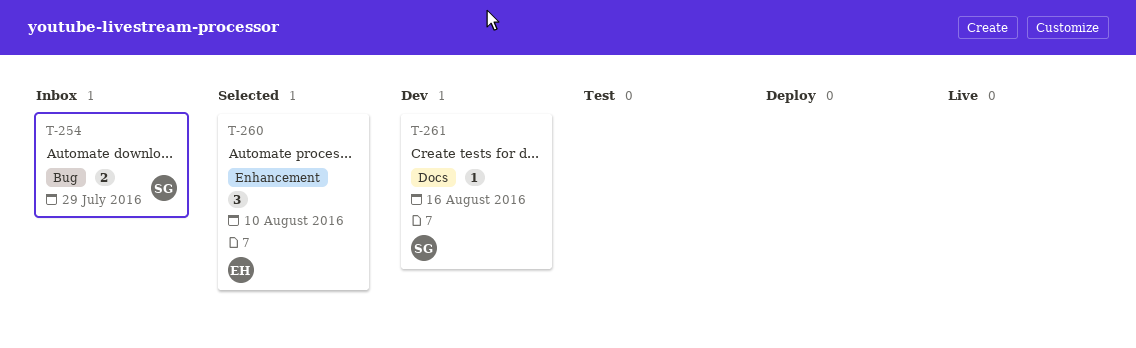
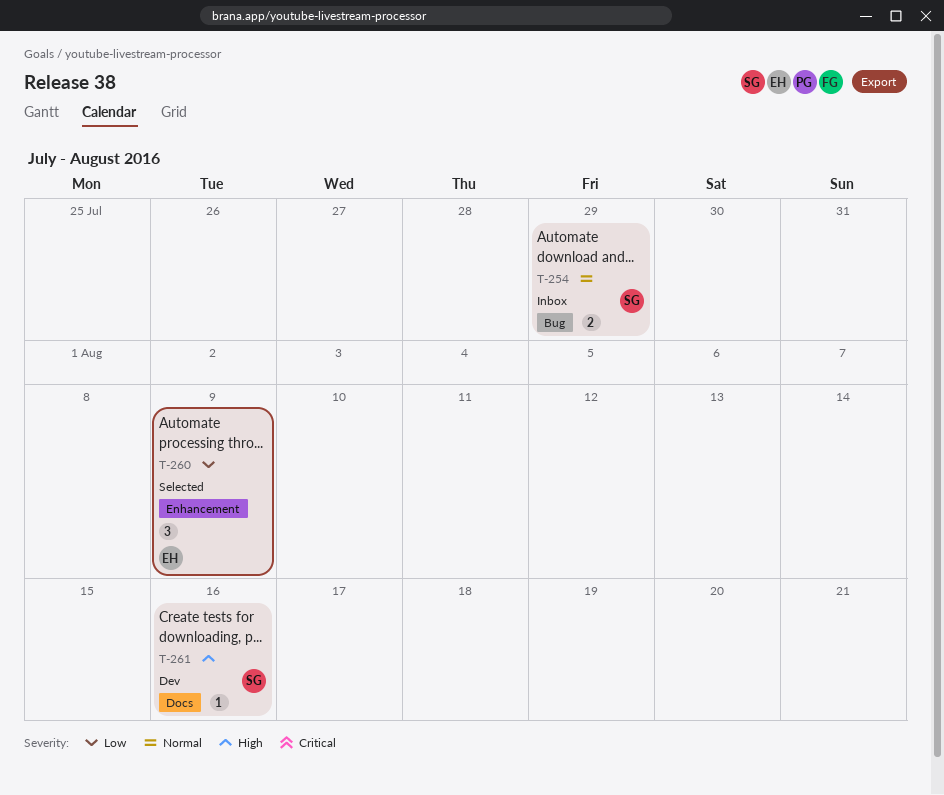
T-260, due: Aug 10 -> Aug 9

